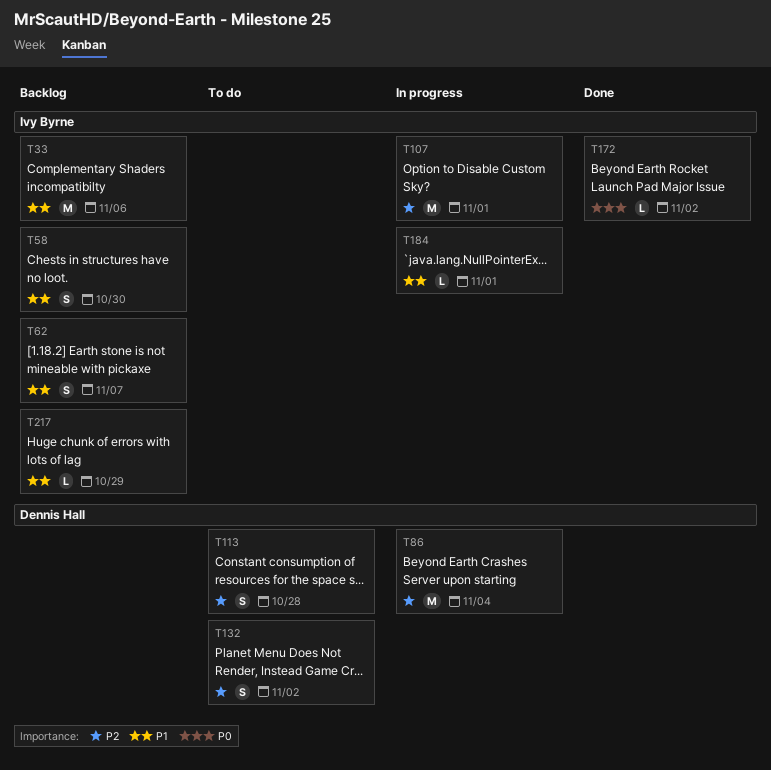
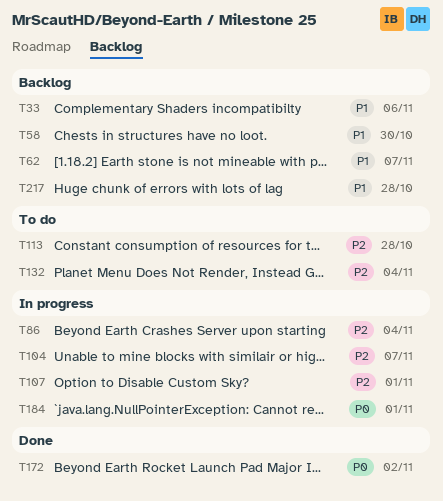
T104: none -> present
T132, due: Nov 2 -> Nov 4
T184, priority: P1 -> P0
T217, due: Oct 29 -> Oct 28

